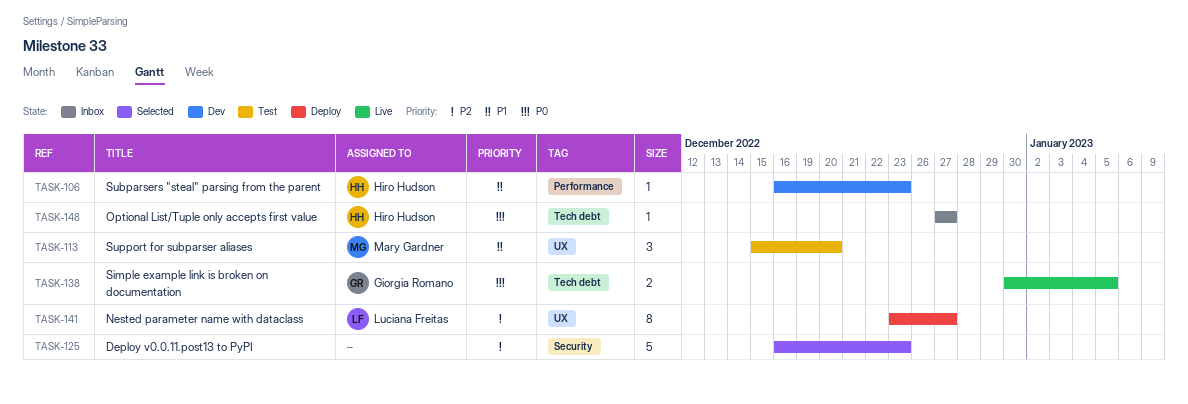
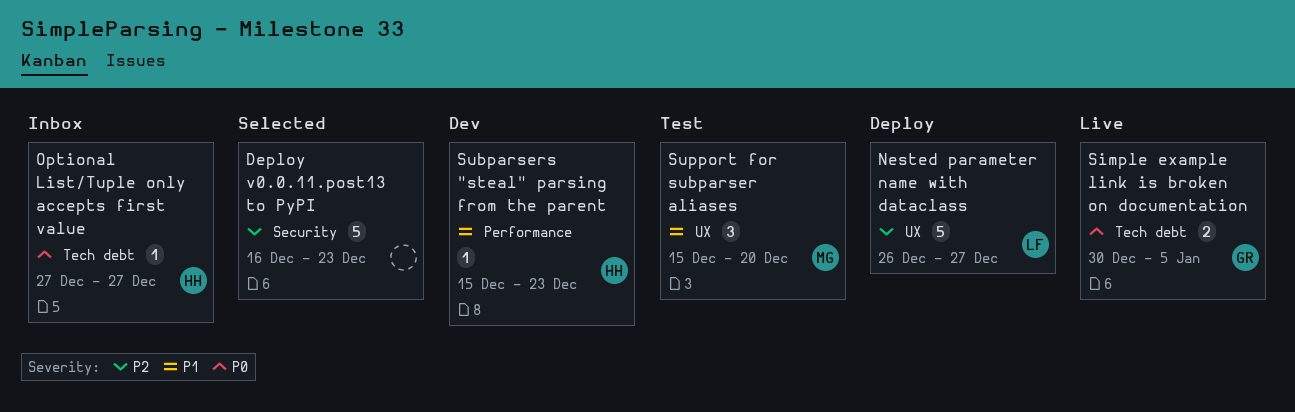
Nested parameter name with dataclass, estimate: 8 -> 5
Nested parameter name with dataclass, start: Dec 23 -> Dec 26
Subparsers "steal" parsing from the parent, start: Dec 16 -> Dec 15

